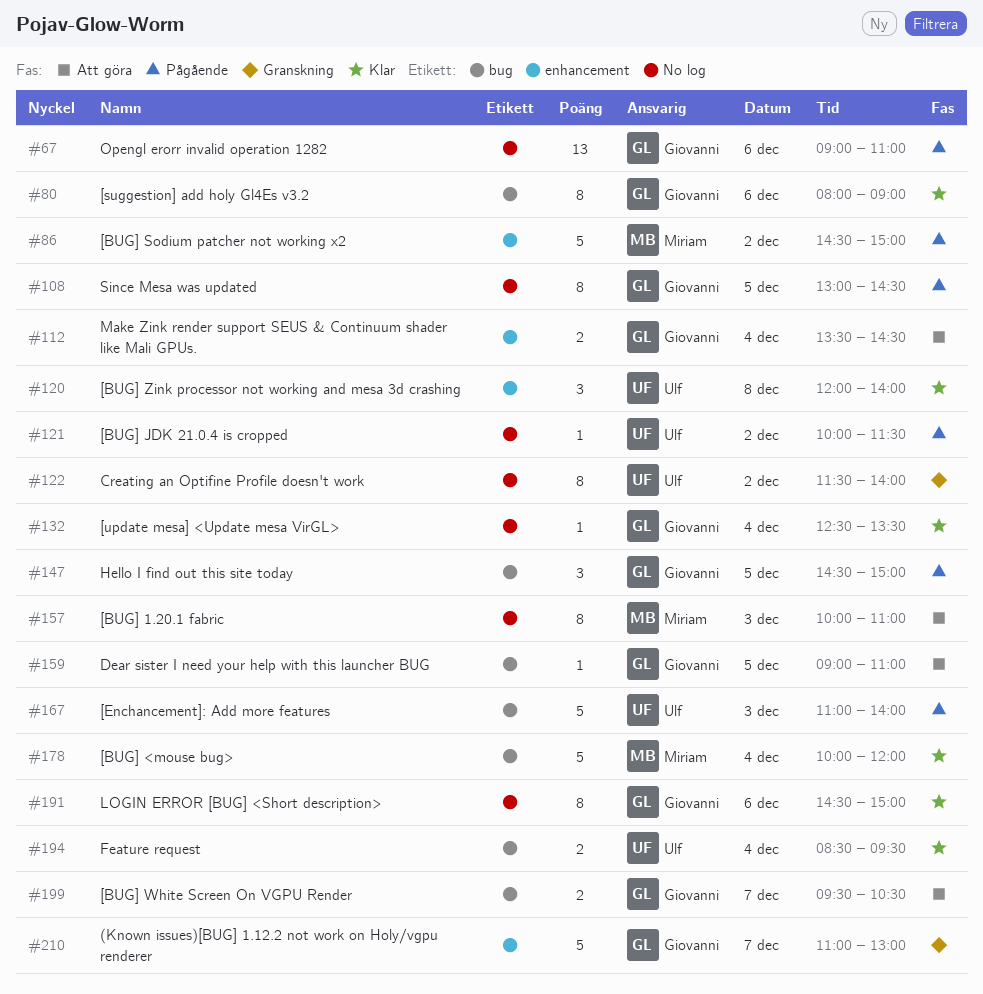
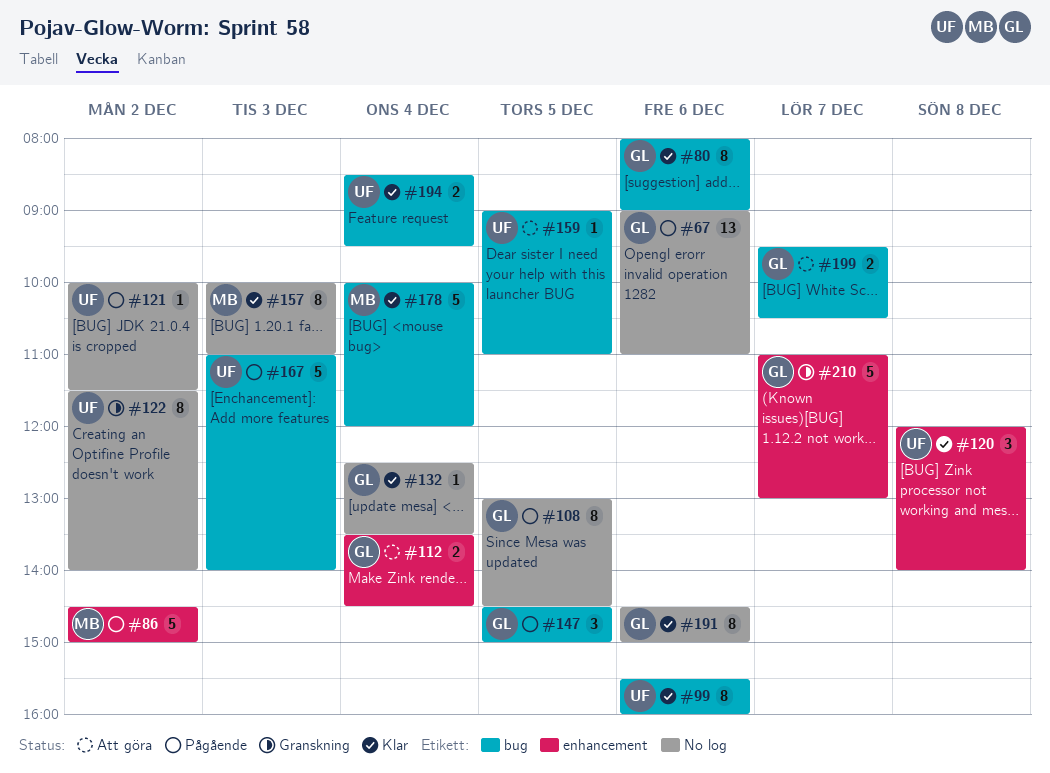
#99: none -> present
#157, status: Att göra -> Klar
#159, owner: Giovanni -> Ulf

